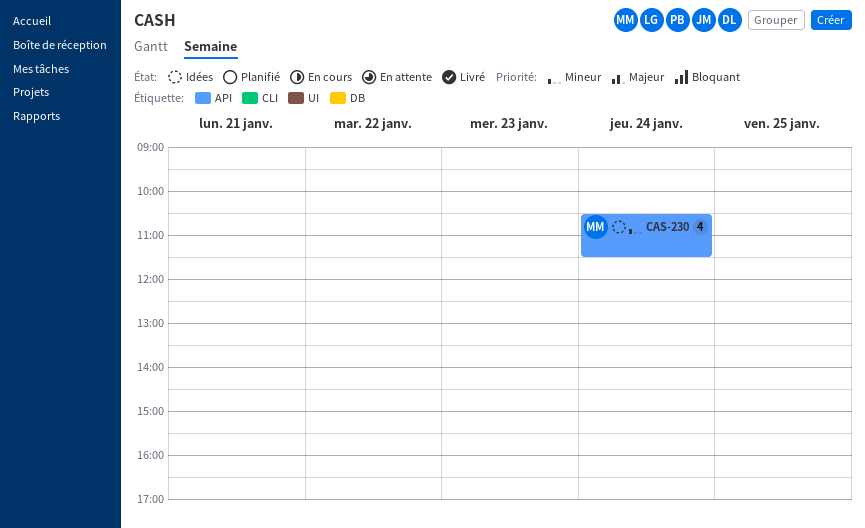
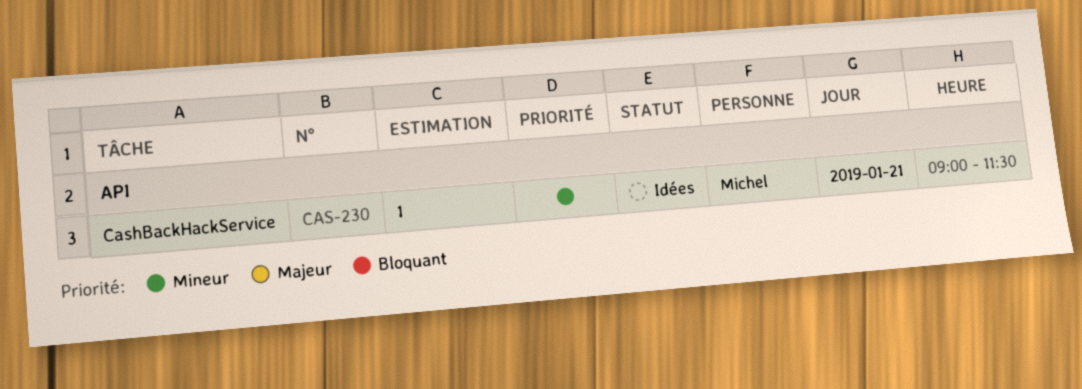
CAS-230, estimate: 4 -> 1
CAS-230, day: Jan 24 -> Jan 21
CAS-230, begins: 10:30 -> 09:00

